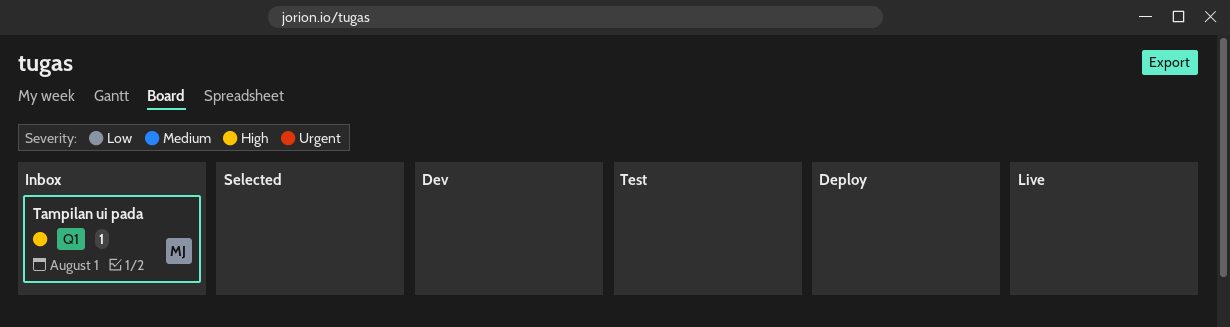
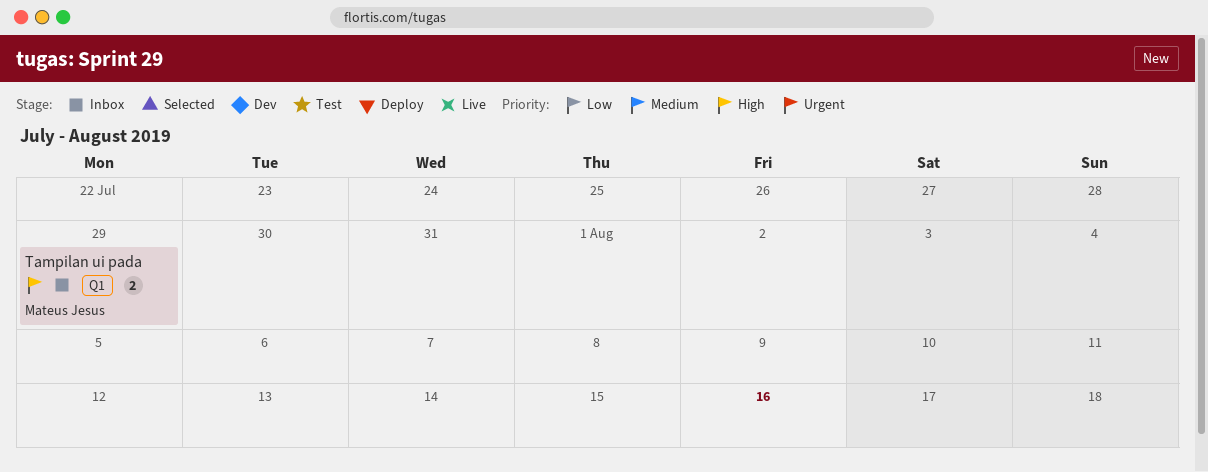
Tampilan ui pada, estimate: 1 -> 2
Tampilan ui pada, due: Aug 1 -> Jul 29

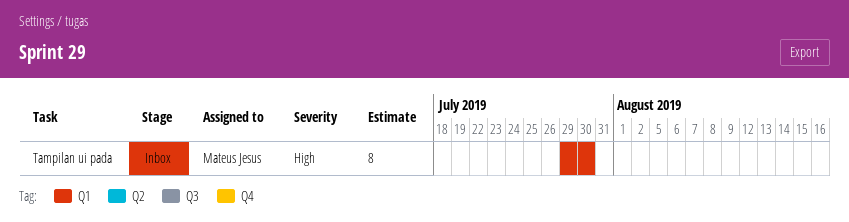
Tampilan ui pada, estimate: 2 -> 8
Tampilan ui pada, due: Jul 29 -> Jul 30

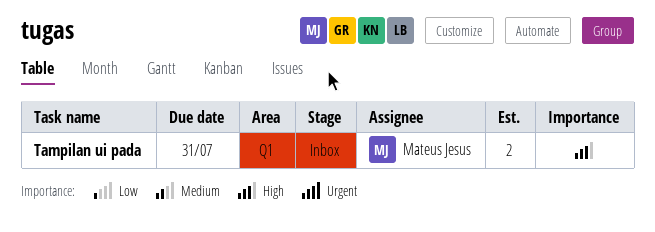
Tampilan ui pada, estimate: 8 -> 2
Tampilan ui pada, due: Jul 30 -> Jul 31

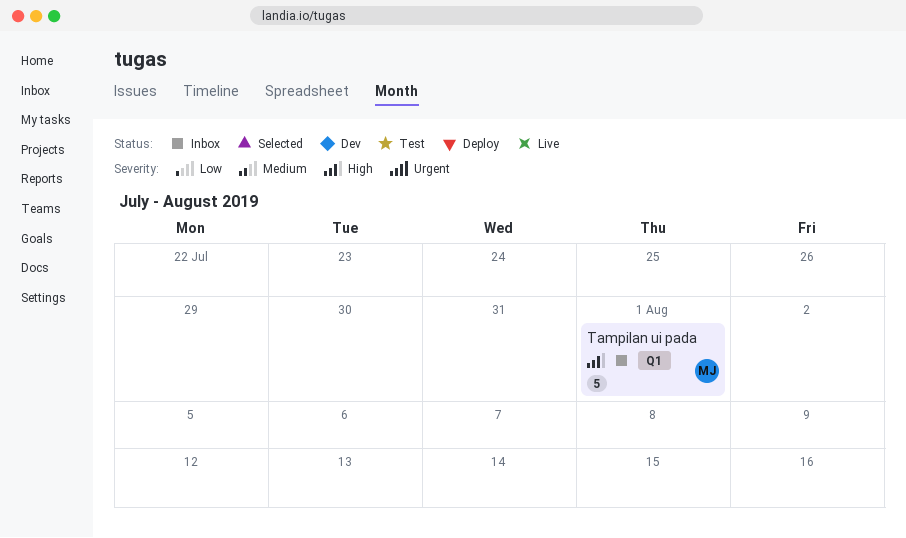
Tampilan ui pada, estimate: 2 -> 5
Tampilan ui pada, due: Jul 31 -> Aug 1

